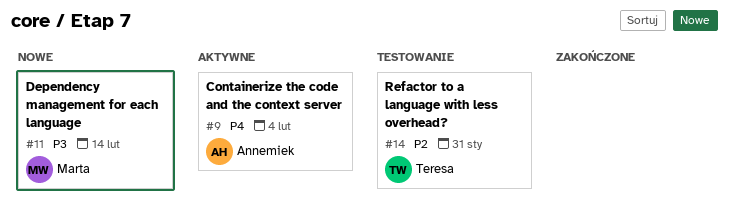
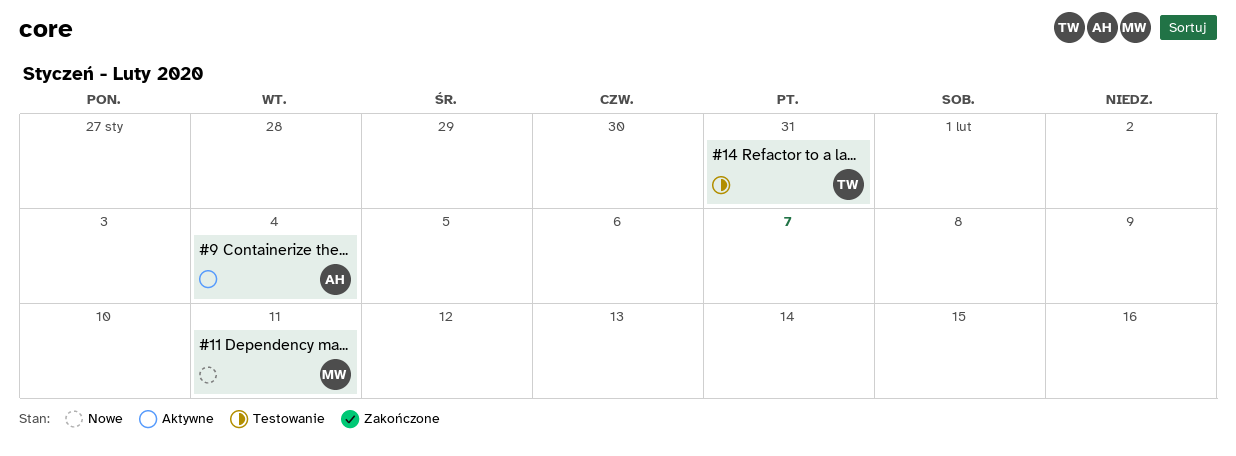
#11, due: Feb 14 -> Feb 11

